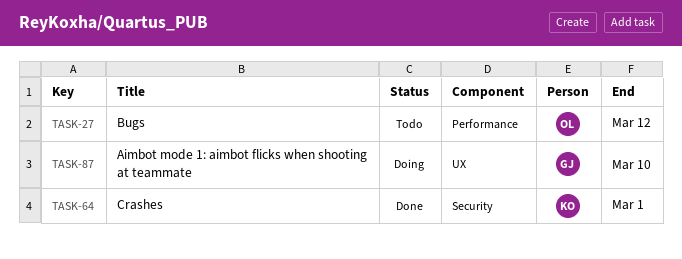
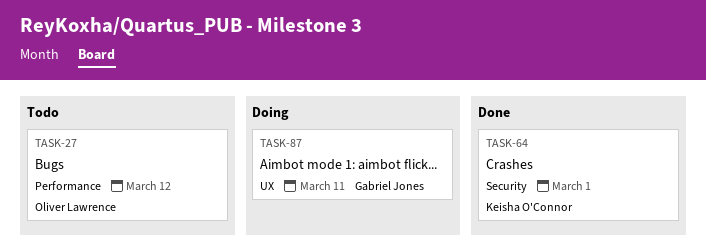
TASK-87, due: Mar 10 -> Mar 11

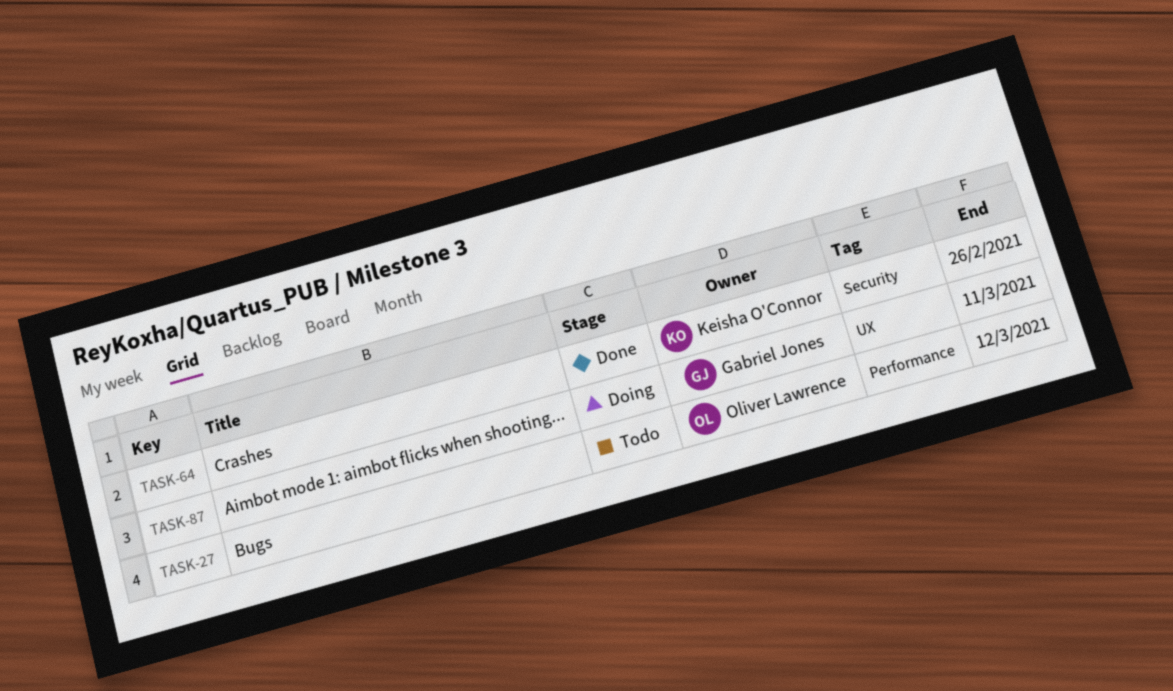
TASK-64, due: Mar 1 -> Feb 26

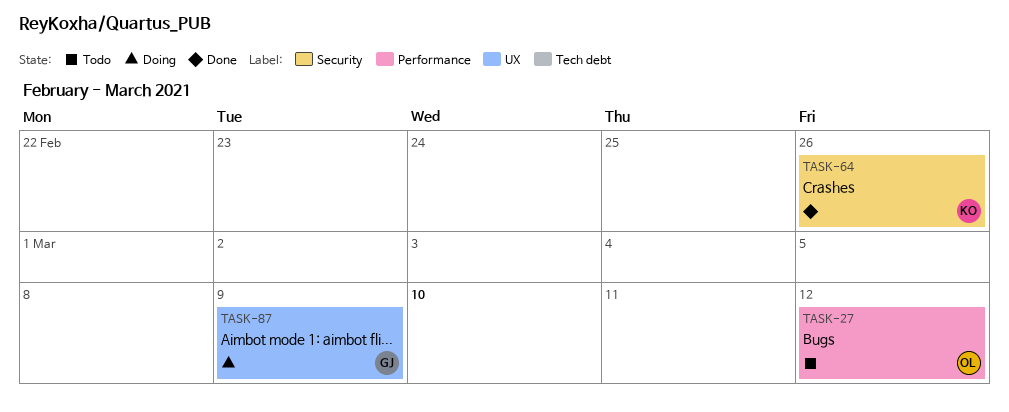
TASK-87, due: Mar 11 -> Mar 9

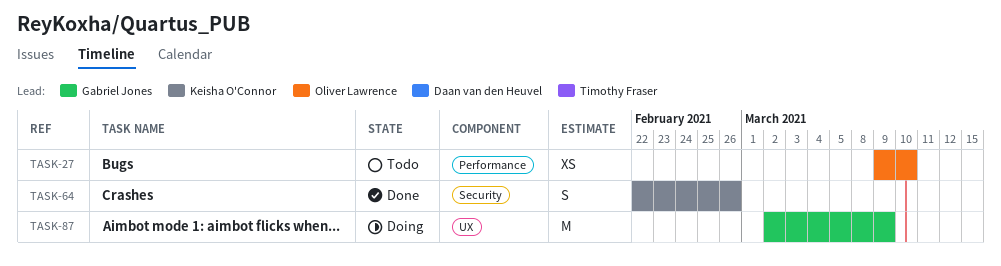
TASK-27, due: Mar 12 -> Mar 10

